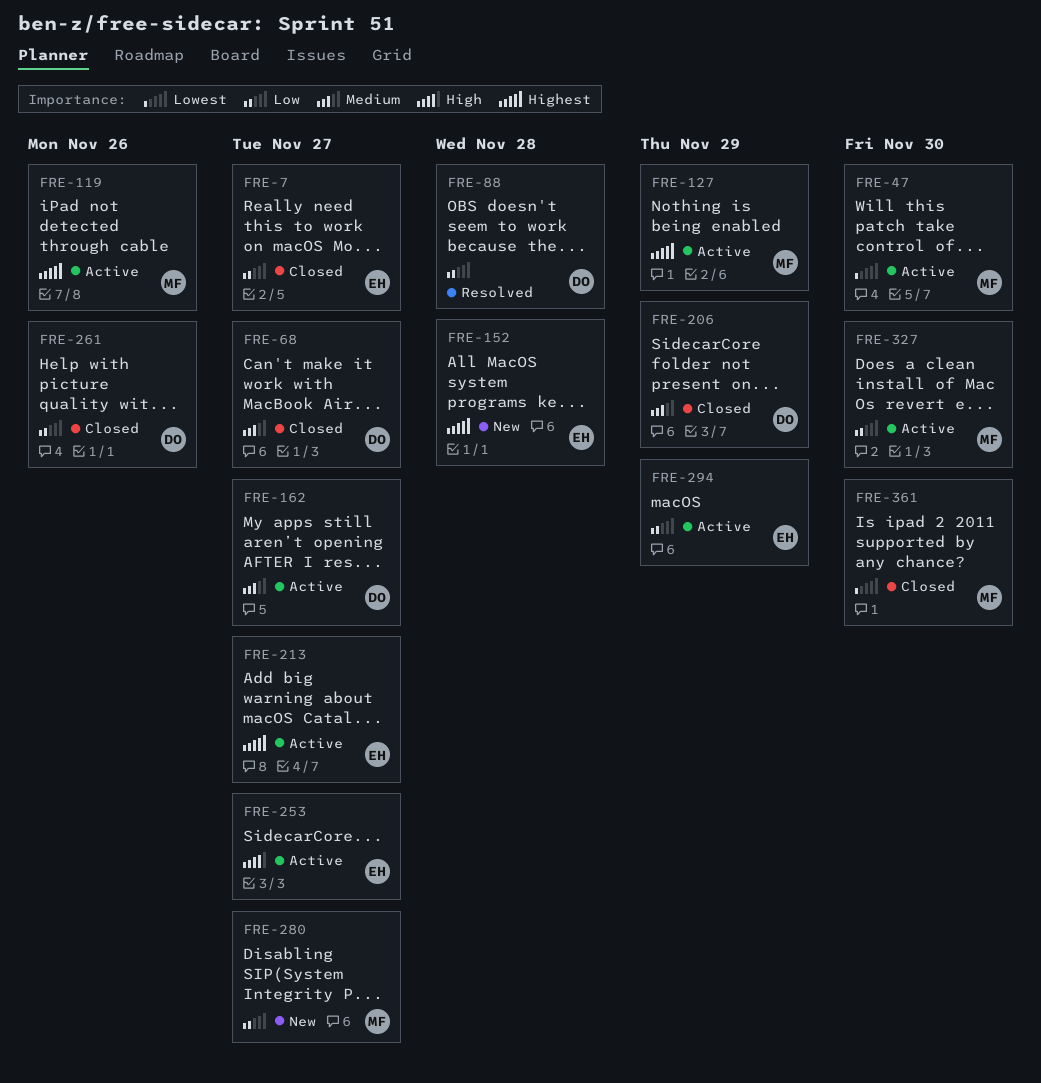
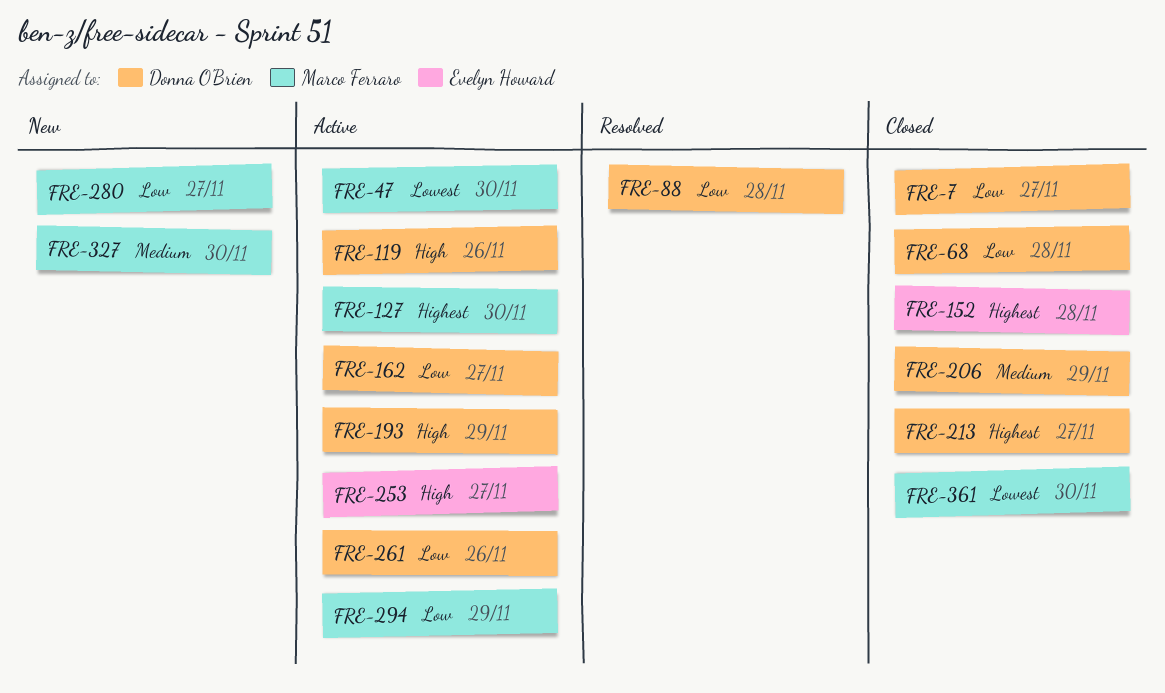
FRE-7, owner: Evelyn Howard -> Donna O'Brien
FRE-68, priority: Medium -> Low
FRE-68, due: Nov 27 -> Nov 28
FRE-119, owner: Marco Ferraro -> Donna O'Brien
FRE-119, priority: Highest -> High
FRE-127, due: Nov 29 -> Nov 30
FRE-152, status: New -> Closed
FRE-162, priority: Medium -> Low
FRE-193: none -> present
FRE-213, status: Active -> Closed
FRE-213, owner: Evelyn Howard -> Donna O'Brien
FRE-261, status: Closed -> Active
FRE-294, owner: Evelyn Howard -> Marco Ferraro
FRE-327, status: Active -> New
FRE-327, priority: Low -> Medium

